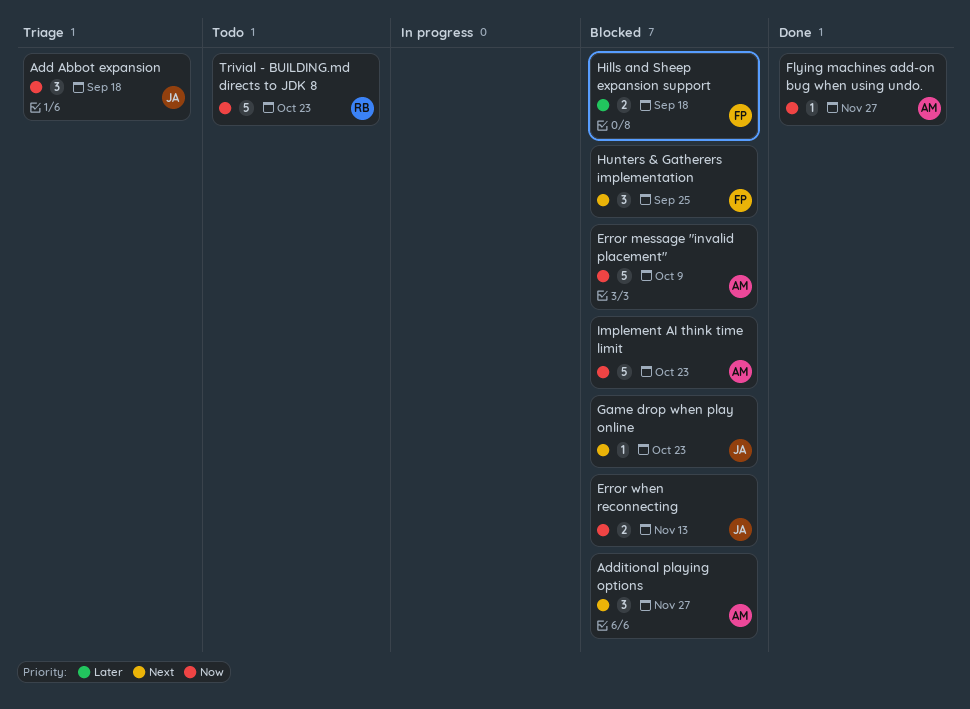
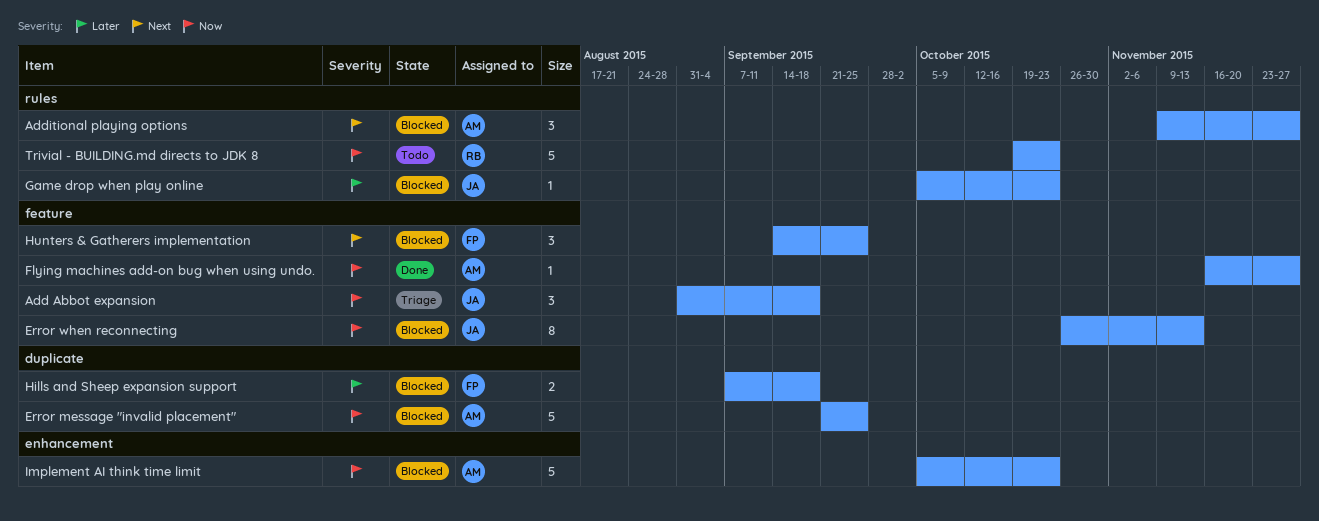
Error message "invalid placement", due: Oct 9 -> Sep 25
Error when reconnecting, estimate: 2 -> 8
Game drop when play online, priority: Next -> Later

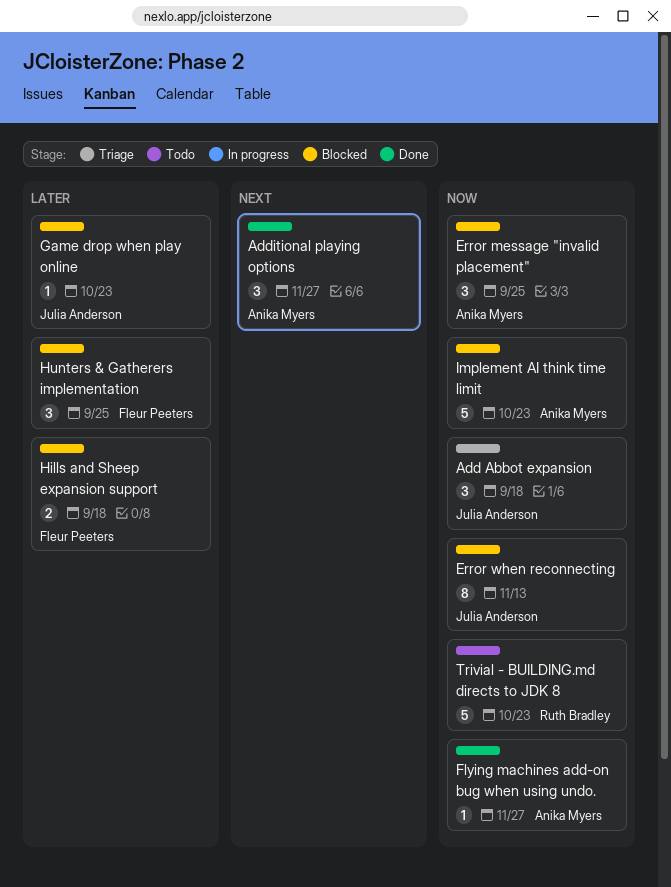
Additional playing options, status: Blocked -> Done
Error message "invalid placement", estimate: 5 -> 3
Hunters & Gatherers implementation, priority: Next -> Later

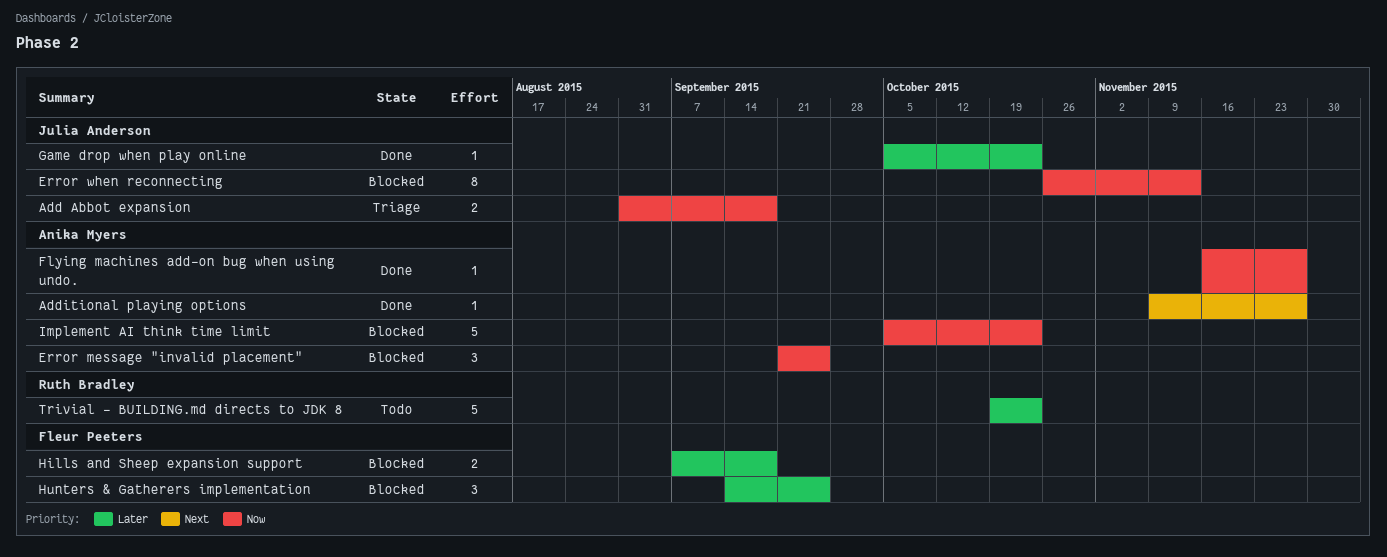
Add Abbot expansion, estimate: 3 -> 2
Additional playing options, estimate: 3 -> 1
Game drop when play online, status: Blocked -> Done
Trivial - BUILDING.md directs to JDK 8, priority: Now -> Later

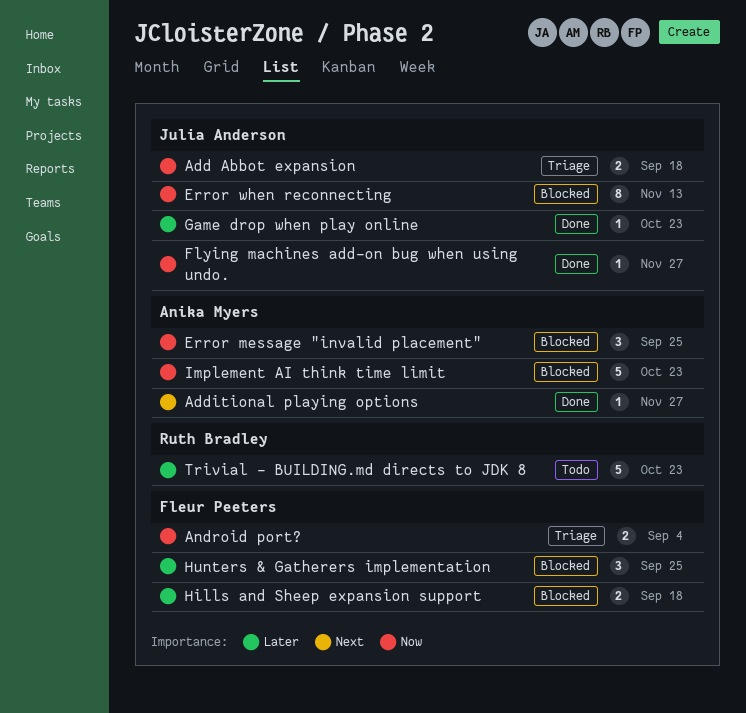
Android port?: none -> present
Flying machines add-on bug when using undo., owner: Anika Myers -> Julia Anderson

